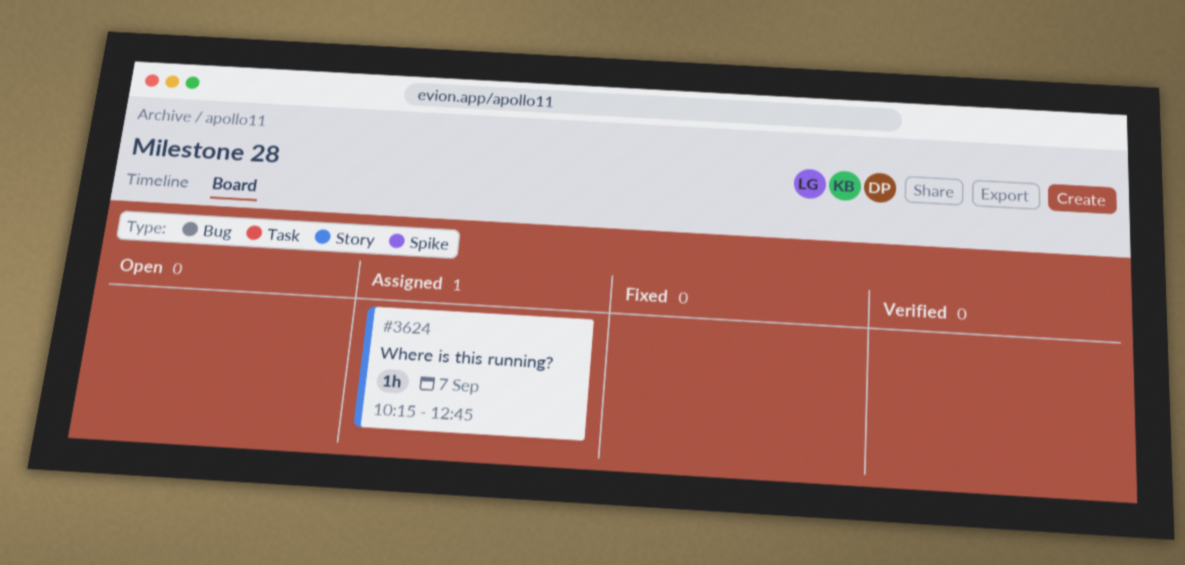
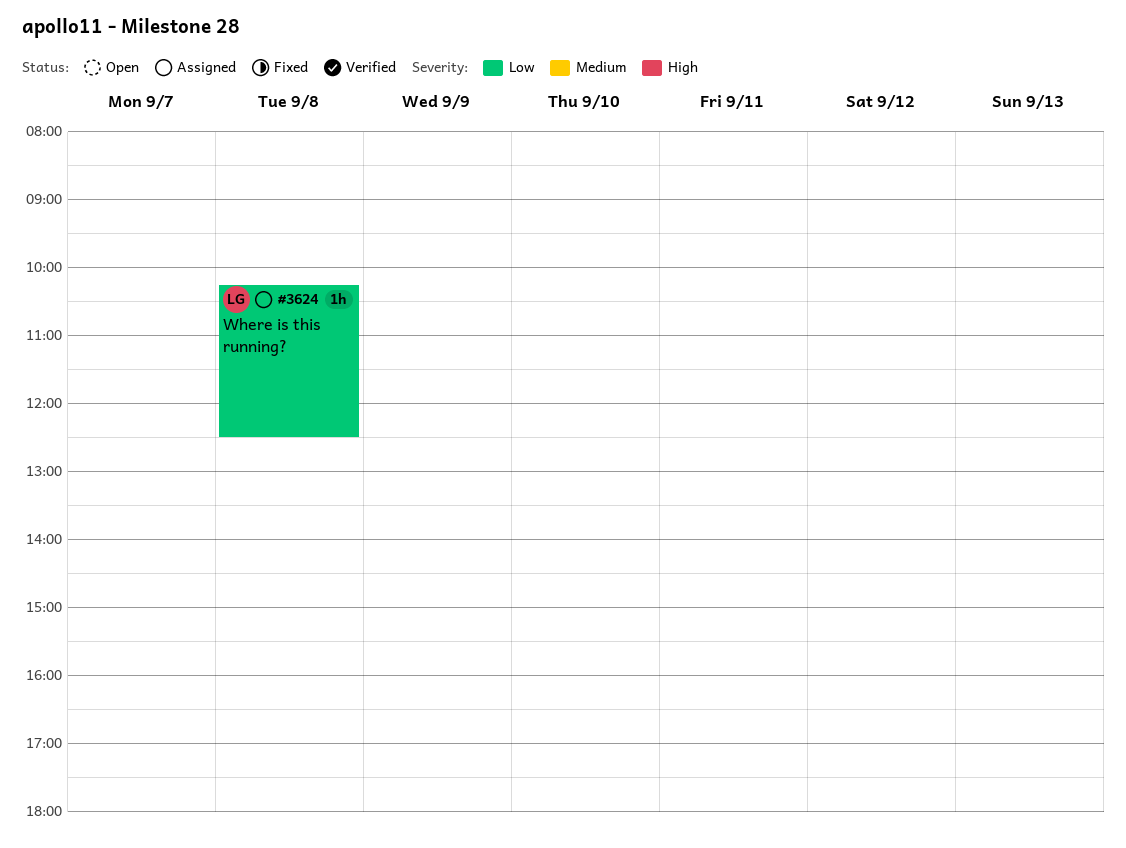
#3624, day: Sep 7 -> Sep 8
#3624, ends: 12:45 -> 12:30

